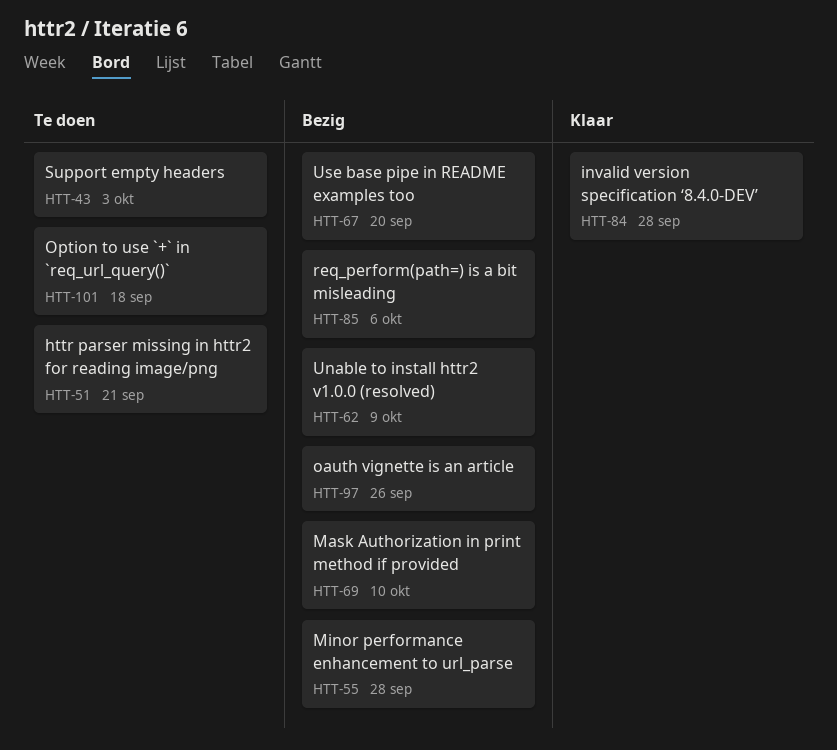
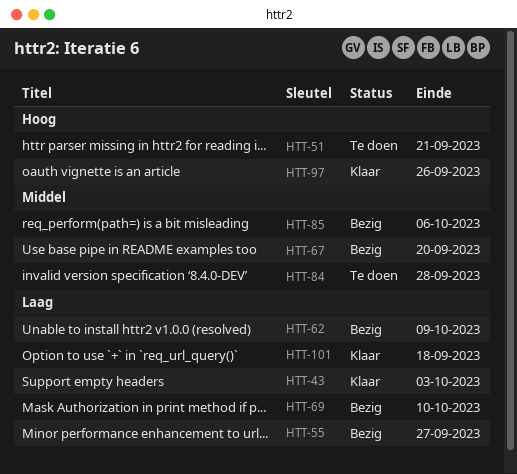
HTT-43, status: Te doen -> Klaar
HTT-55, due: Sep 28 -> Sep 27
HTT-84, status: Klaar -> Te doen
HTT-97, status: Bezig -> Klaar
HTT-101, status: Te doen -> Klaar

